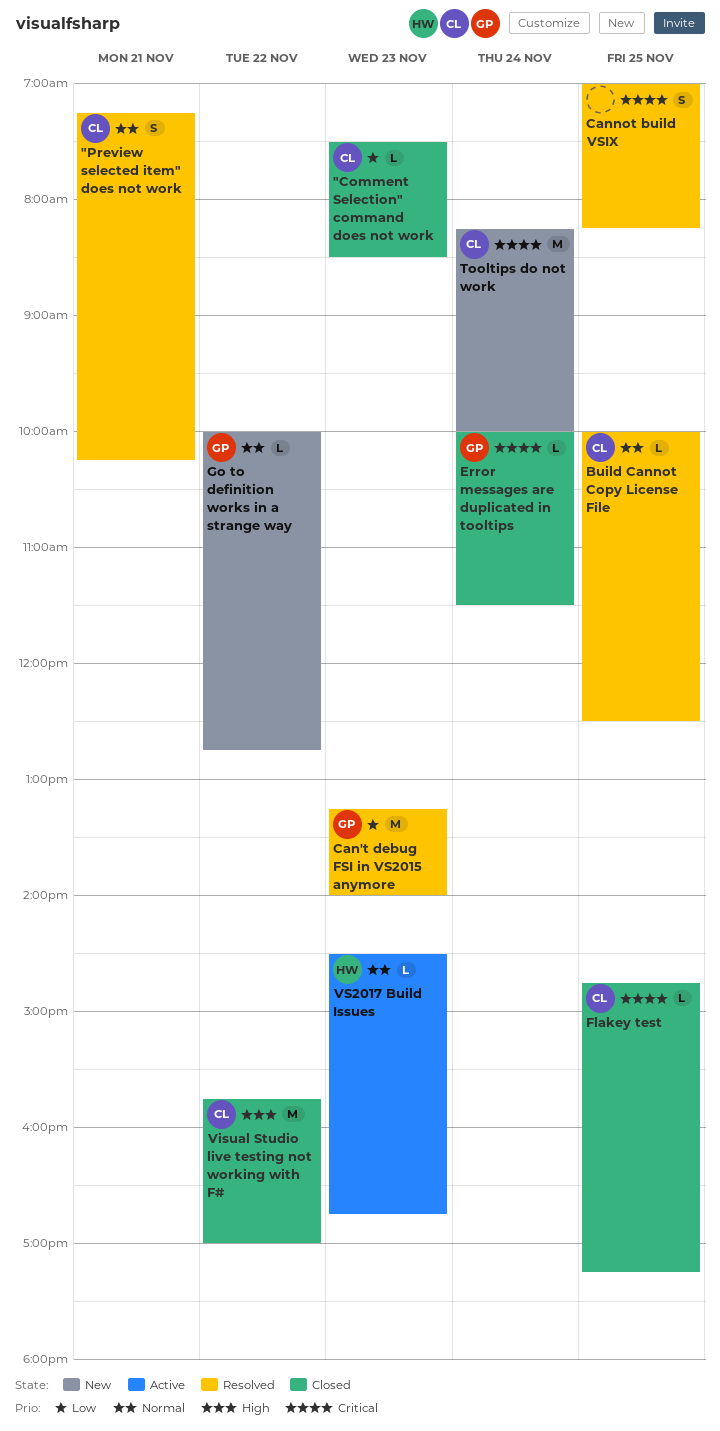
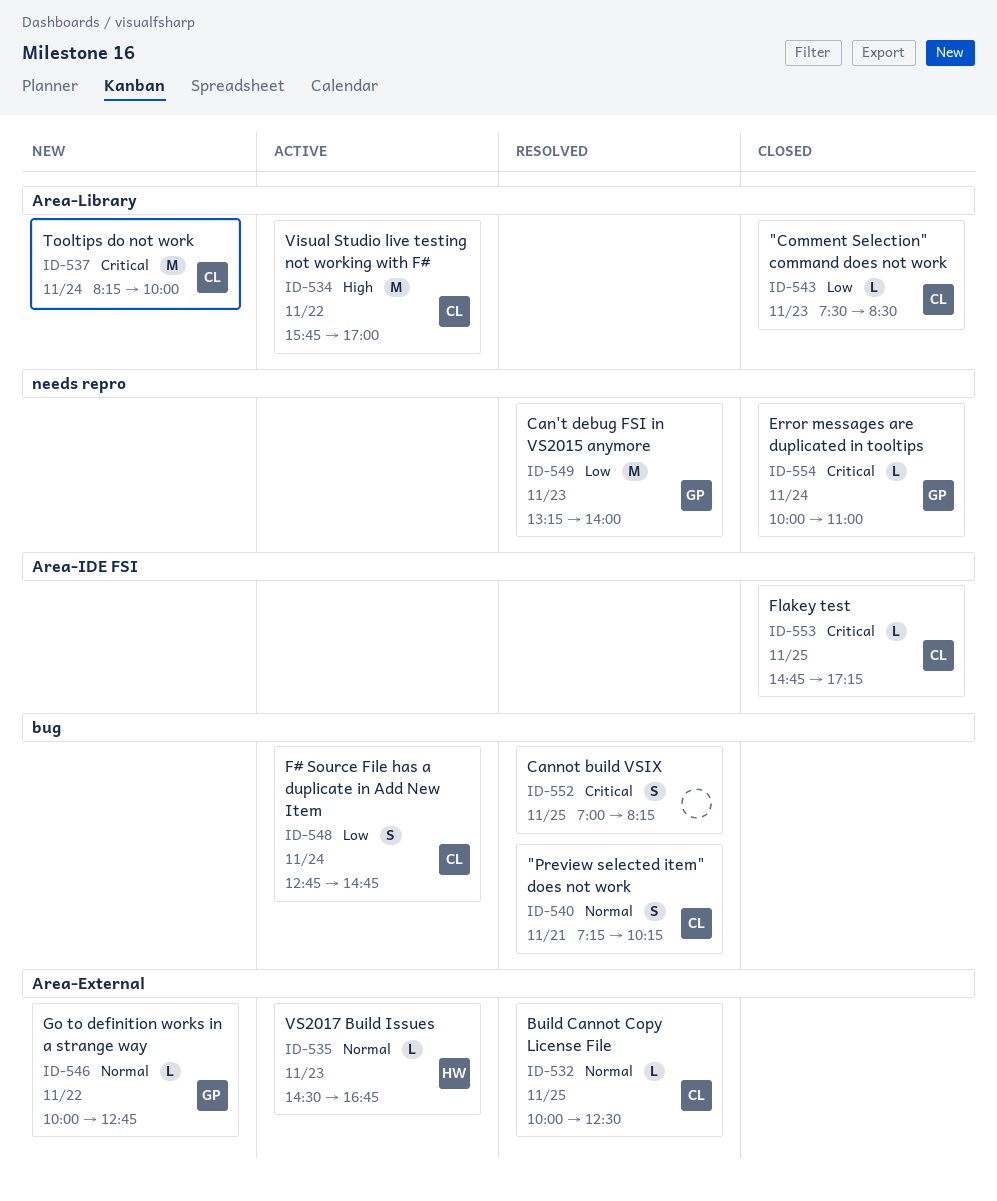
Error messages are duplicated in tooltips, ends: 11:30 -> 11:00
F# Source File has a duplicate in Add New Item: none -> present
Visual Studio live testing not working with F#, status: Closed -> Active

